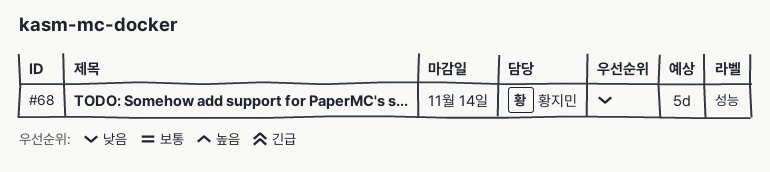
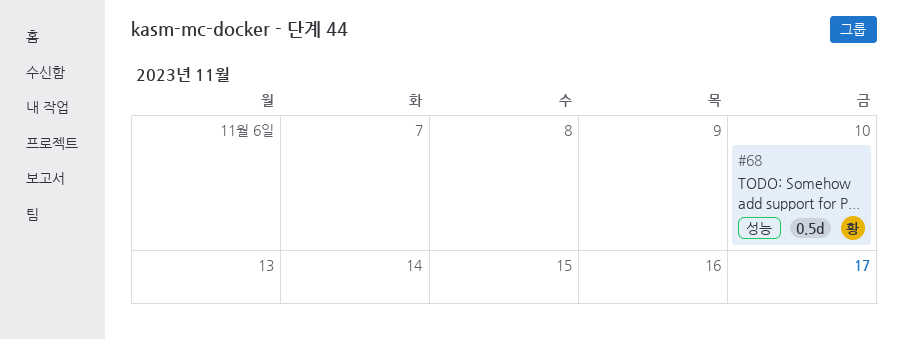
#68, estimate: 5d -> 0.5d
#68, due: Nov 14 -> Nov 10

